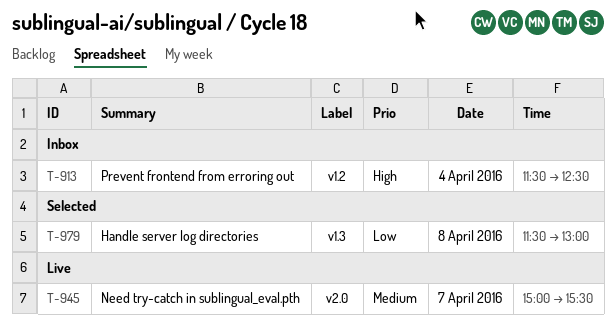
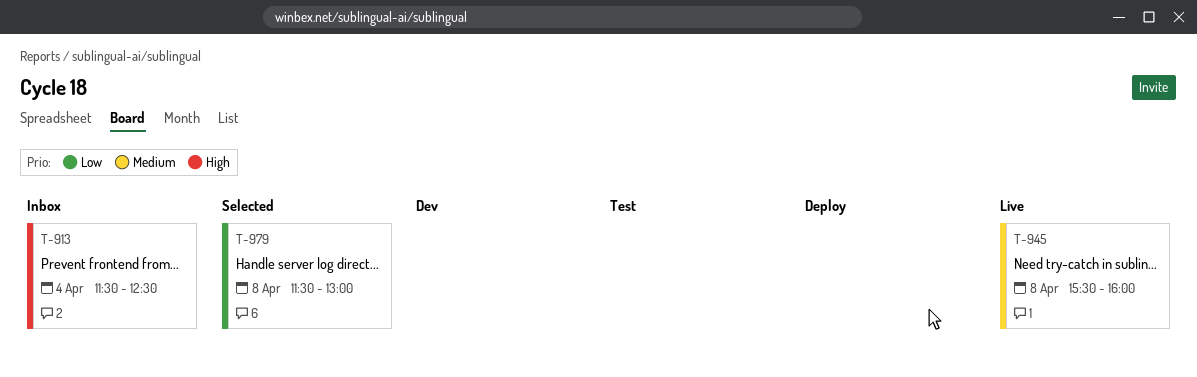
T-945, day: Apr 7 -> Apr 8
T-945, begins: 15:00 -> 15:30
T-945, ends: 15:30 -> 16:00

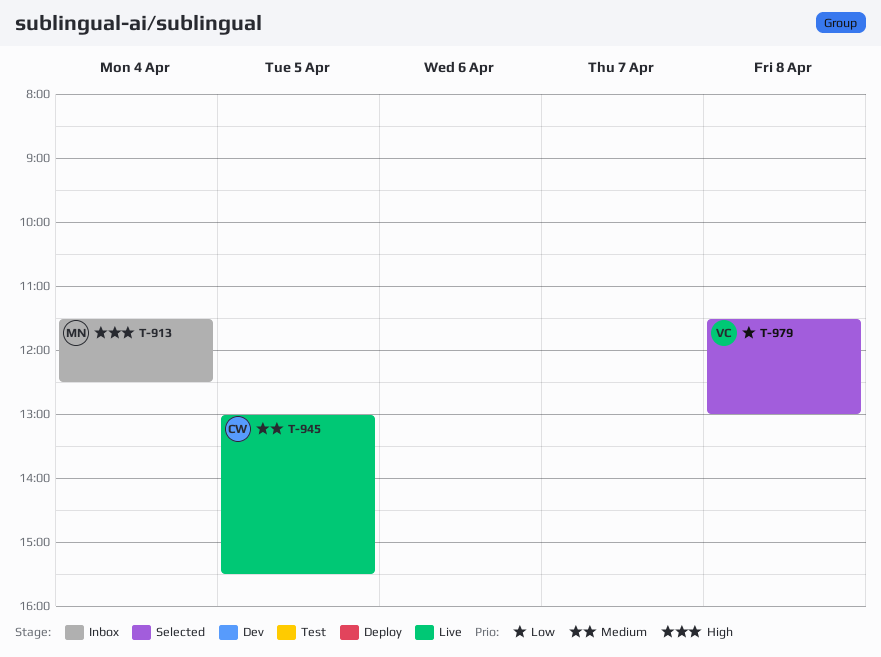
T-945, day: Apr 8 -> Apr 5
T-945, begins: 15:30 -> 13:00
T-945, ends: 16:00 -> 15:30

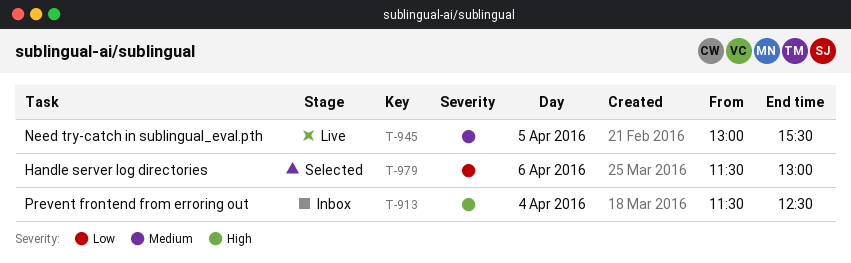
T-979, day: Apr 8 -> Apr 6

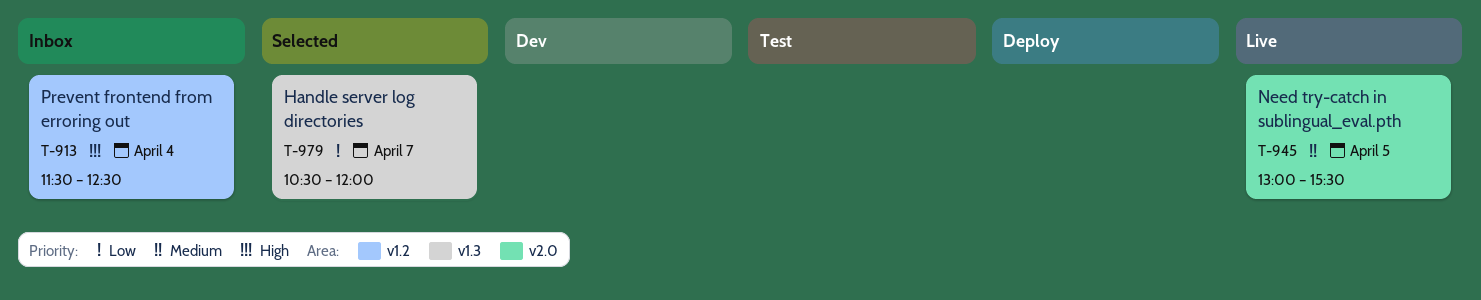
T-979, day: Apr 6 -> Apr 7
T-979, begins: 11:30 -> 10:30
T-979, ends: 13:00 -> 12:00

